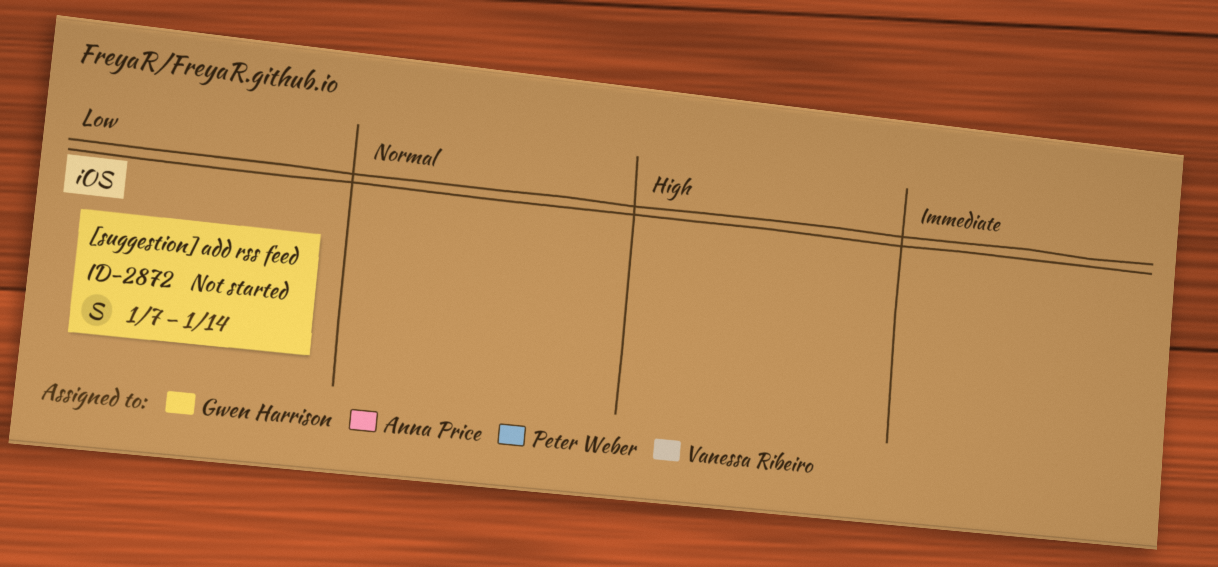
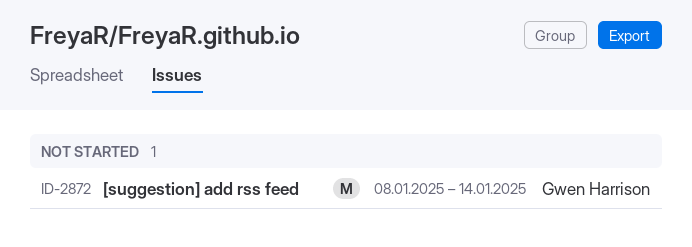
ID-2872, estimate: S -> M
ID-2872, start: Jan 7 -> Jan 8

